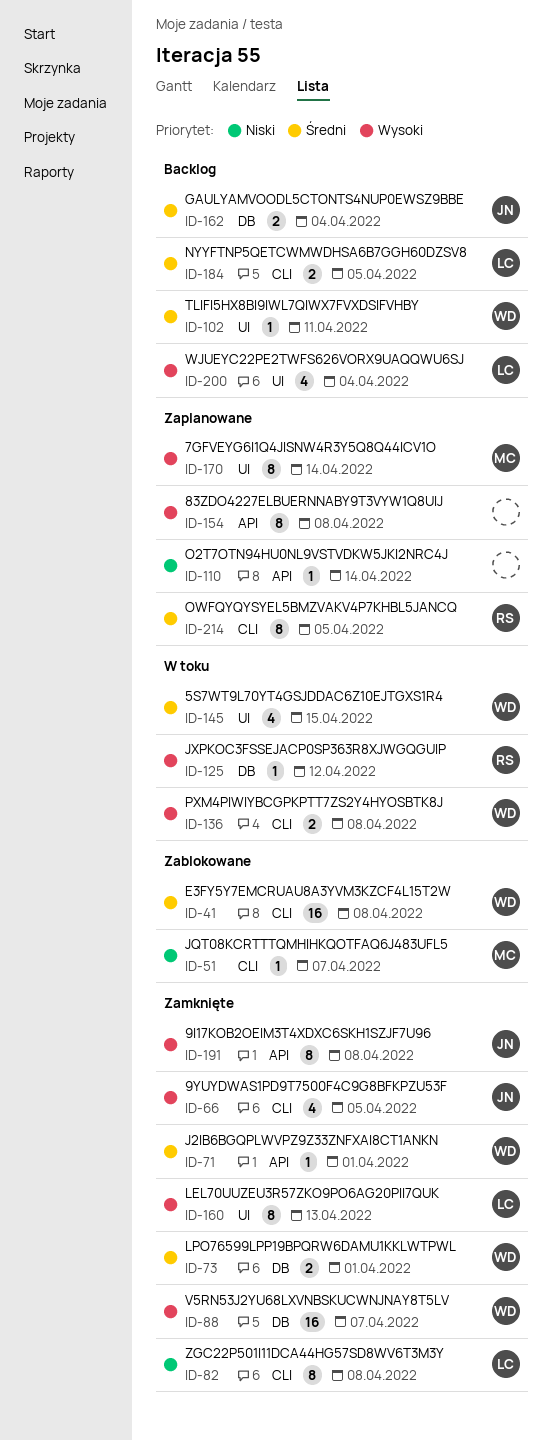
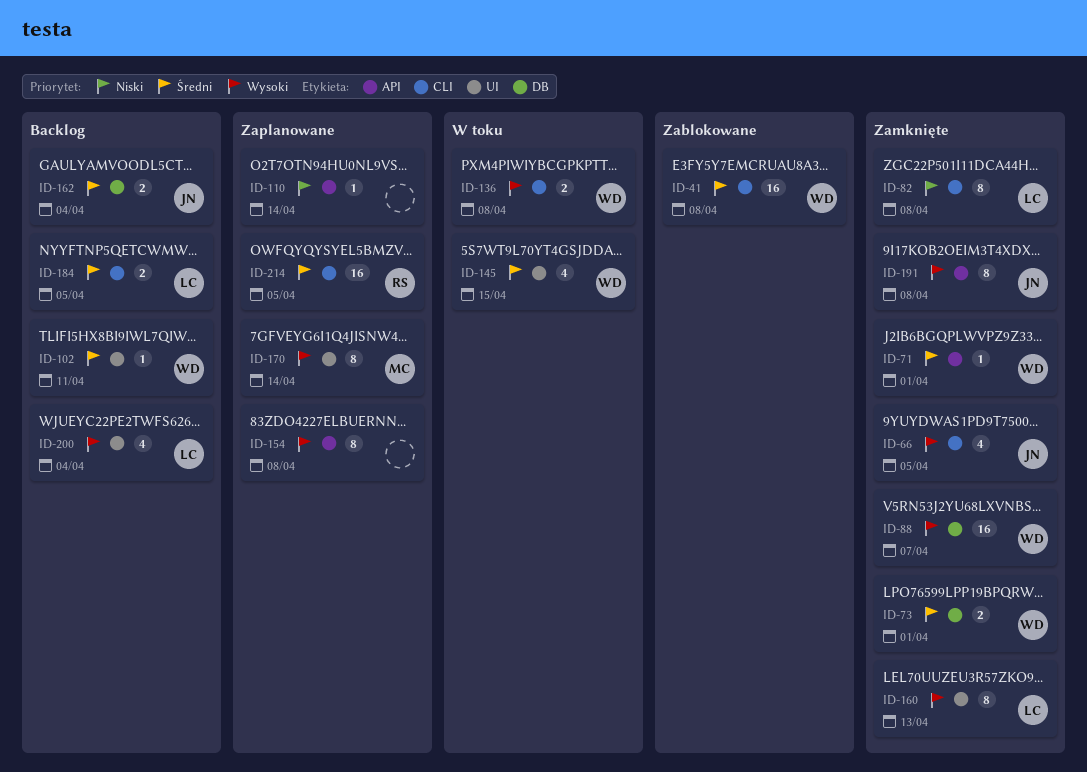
ID-51: present -> none
ID-125: present -> none
ID-214, estimate: 8 -> 16

